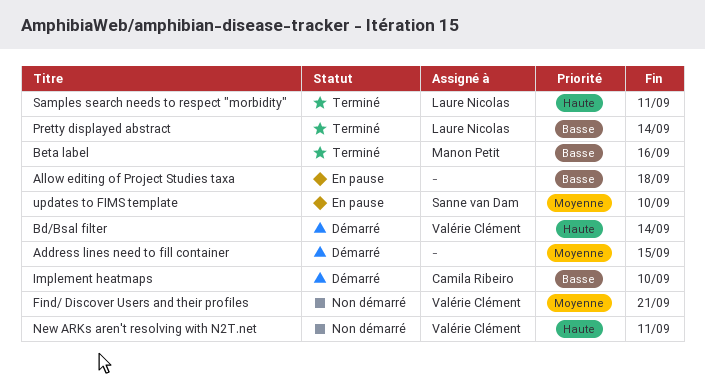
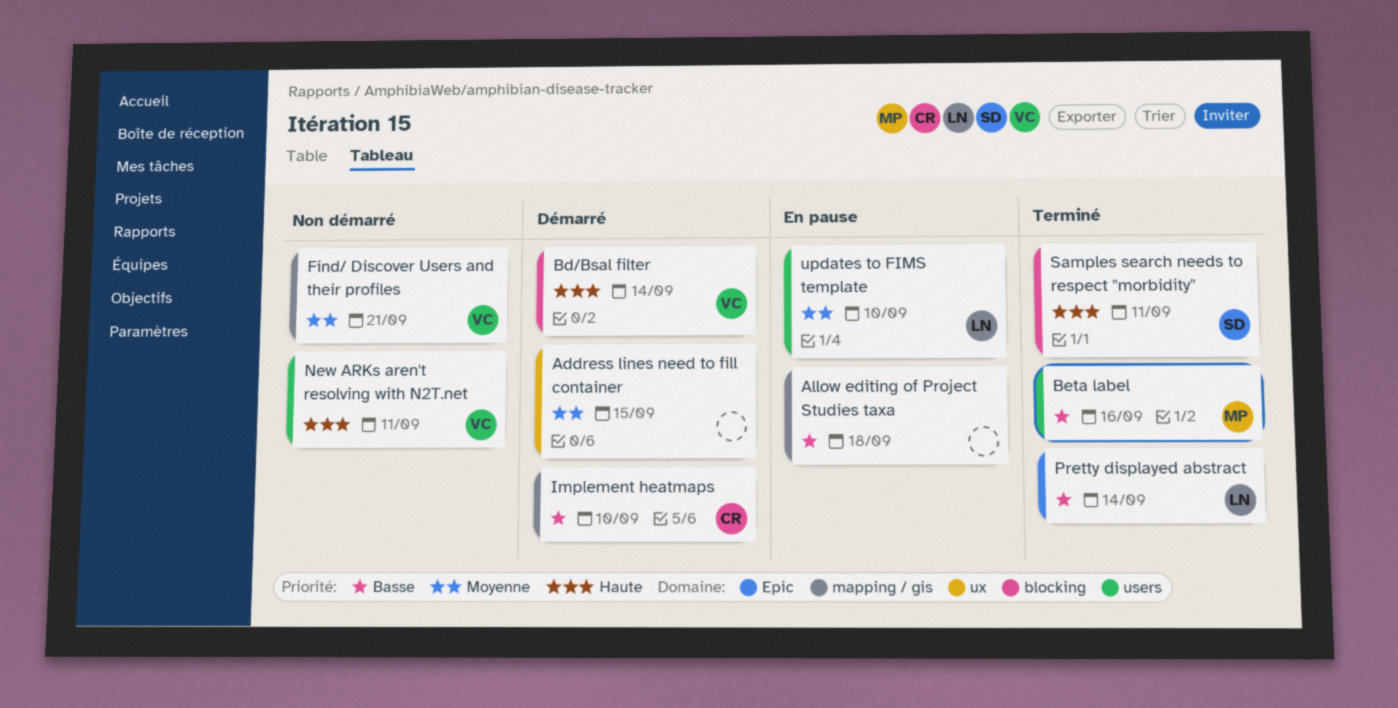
Samples search needs to respect "morbidity", owner: Laure Nicolas -> Sanne van Dam
updates to FIMS template, owner: Sanne van Dam -> Laure Nicolas

